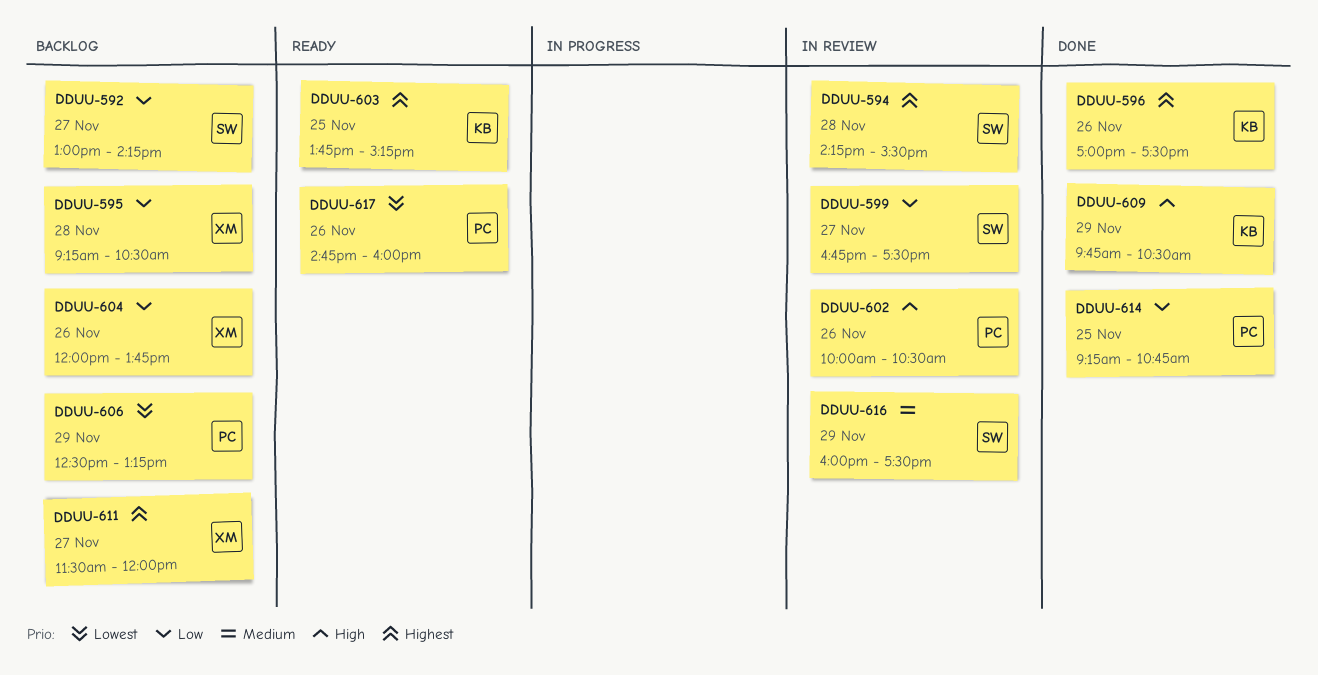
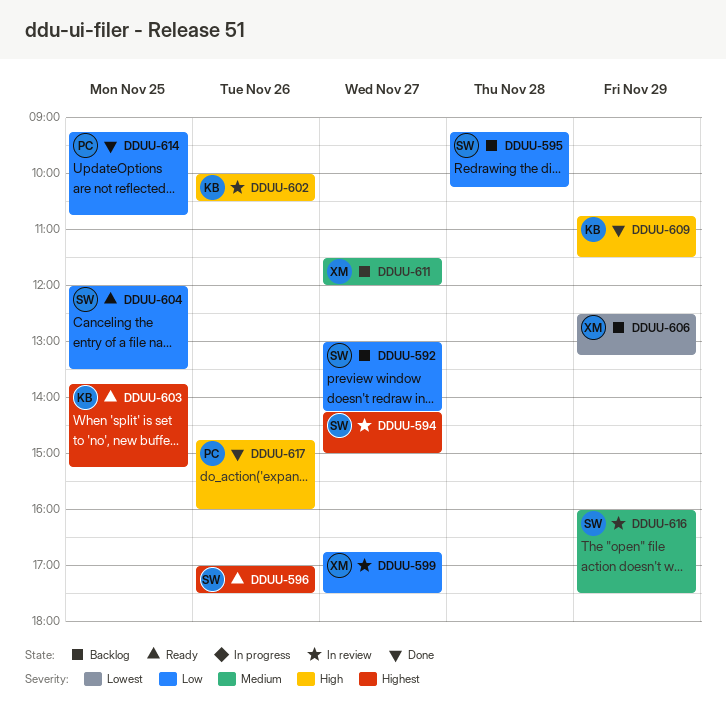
DDUU-594, day: Nov 28 -> Nov 27
DDUU-594, ends: 15:30 -> 15:00
DDUU-595, owner: XM -> SW
DDUU-595, ends: 10:30 -> 10:15
DDUU-596, status: Done -> Ready
DDUU-596, owner: KB -> SW
DDUU-599, owner: SW -> XM
DDUU-602, owner: PC -> KB
DDUU-604, status: Backlog -> Ready
DDUU-604, owner: XM -> SW
DDUU-604, day: Nov 26 -> Nov 25
DDUU-604, ends: 13:45 -> 13:30
DDUU-606, owner: PC -> XM
DDUU-609, begins: 09:45 -> 10:45
DDUU-609, ends: 10:30 -> 11:30
DDUU-611, priority: Highest -> Medium
DDUU-617, status: Ready -> Done
DDUU-617, priority: Lowest -> High

